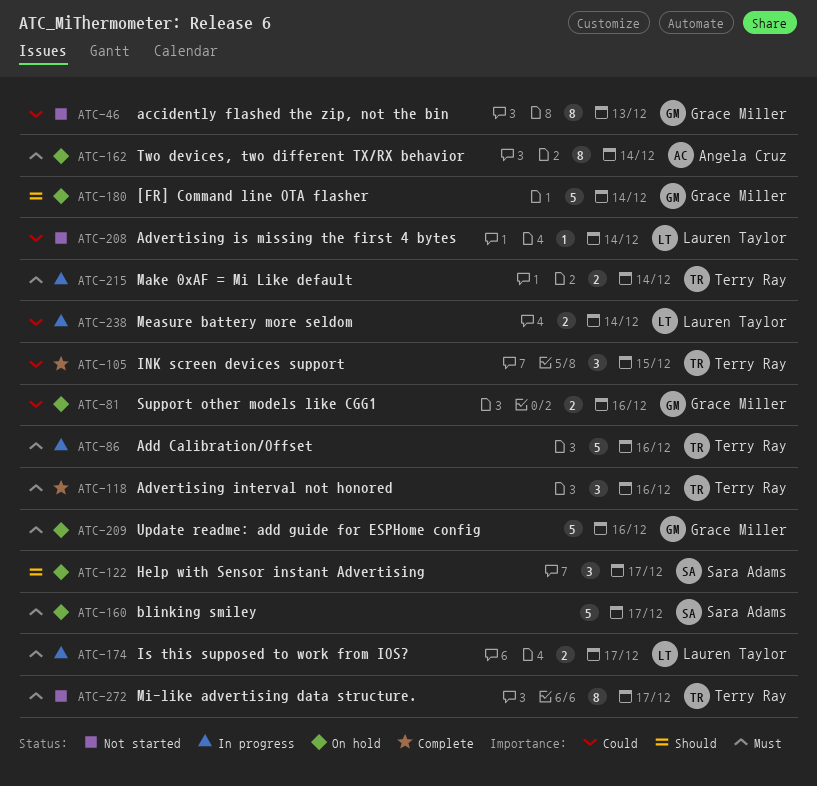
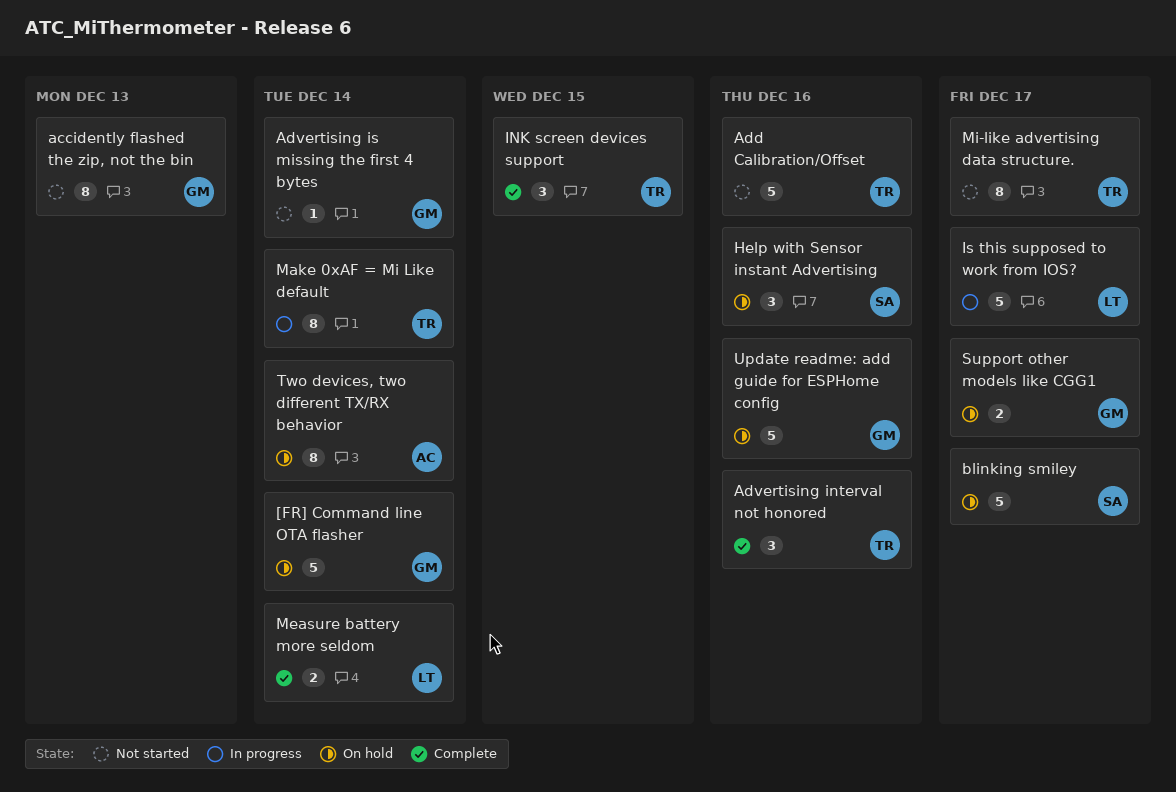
Add Calibration/Offset, status: In progress -> Not started
Advertising is missing the first 4 bytes, owner: Lauren Taylor -> Grace Miller
Help with Sensor instant Advertising, due: Dec 17 -> Dec 16
Is this supposed to work from IOS?, estimate: 2 -> 5
Make 0xAF = Mi Like default, estimate: 2 -> 8
Measure battery more seldom, status: In progress -> Complete
Support other models like CGG1, due: Dec 16 -> Dec 17

